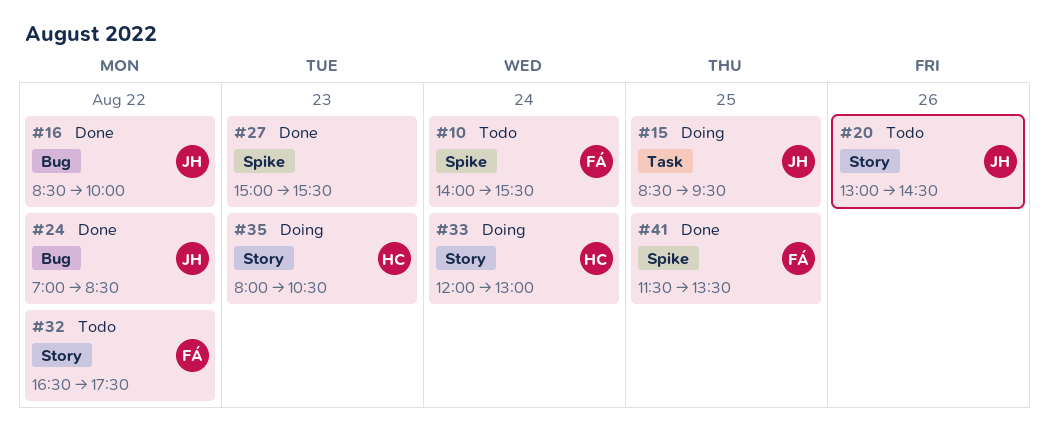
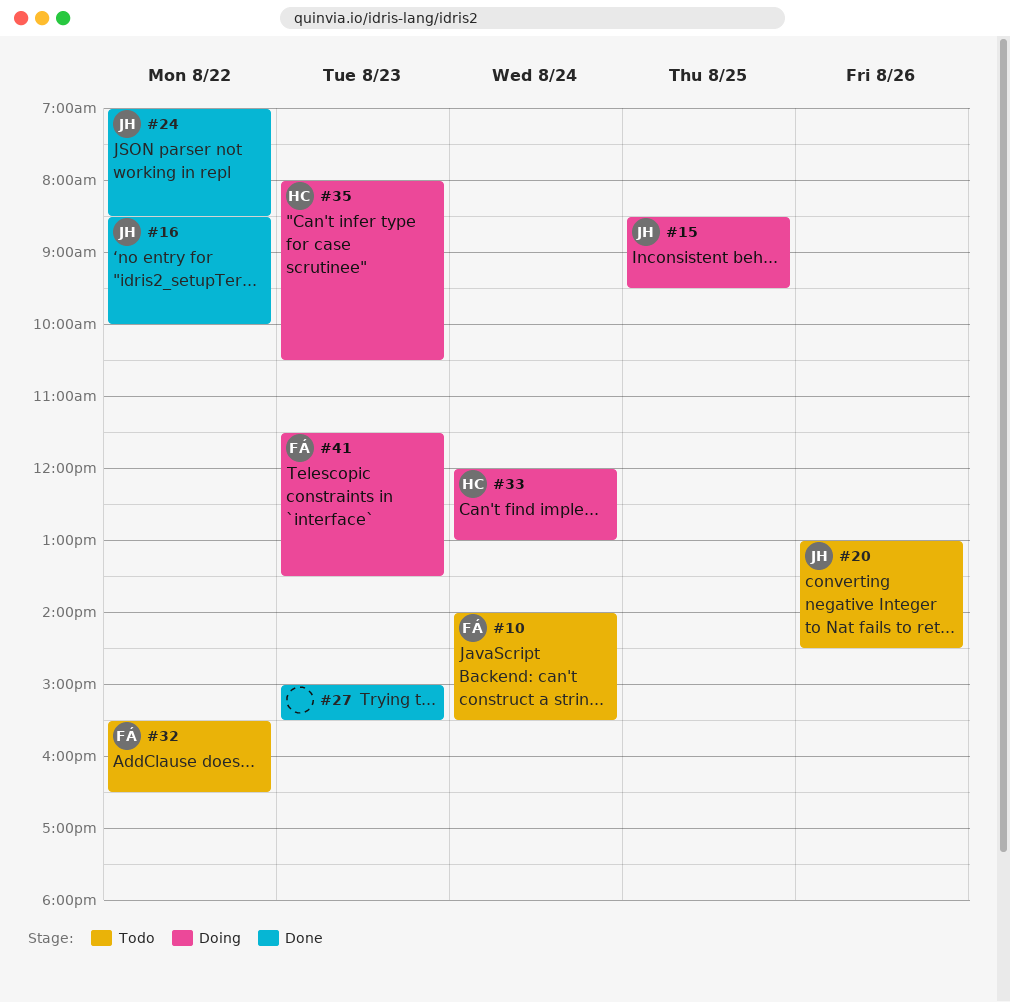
#32, begins: 16:30 -> 15:30
#32, ends: 17:30 -> 16:30
#41, status: Done -> Doing
#41, day: Aug 25 -> Aug 23

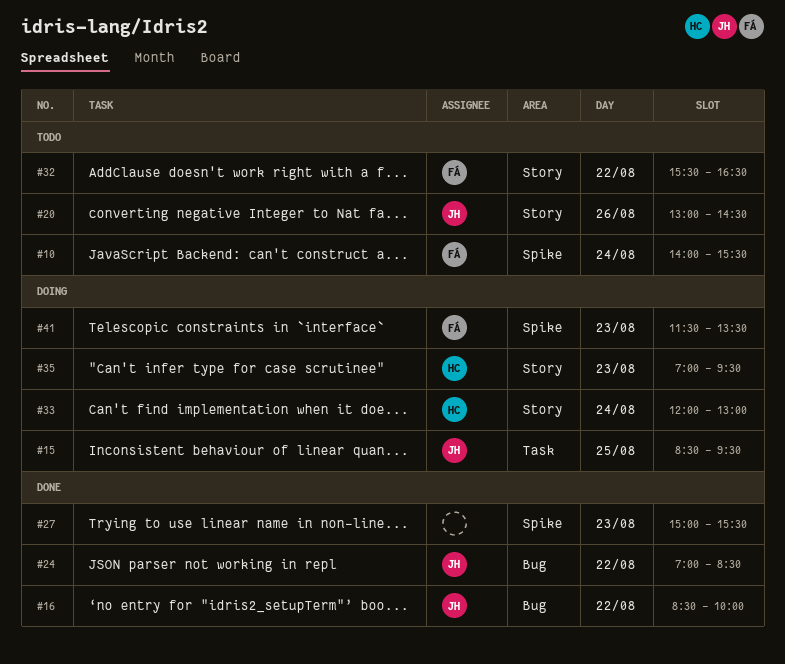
#35, begins: 08:00 -> 07:00
#35, ends: 10:30 -> 09:30

